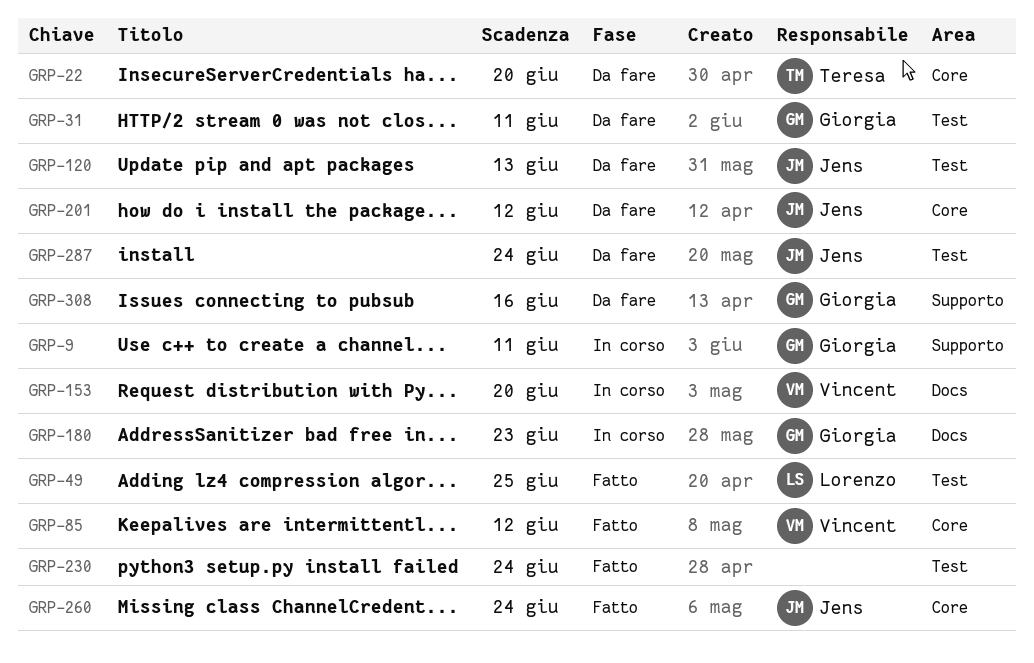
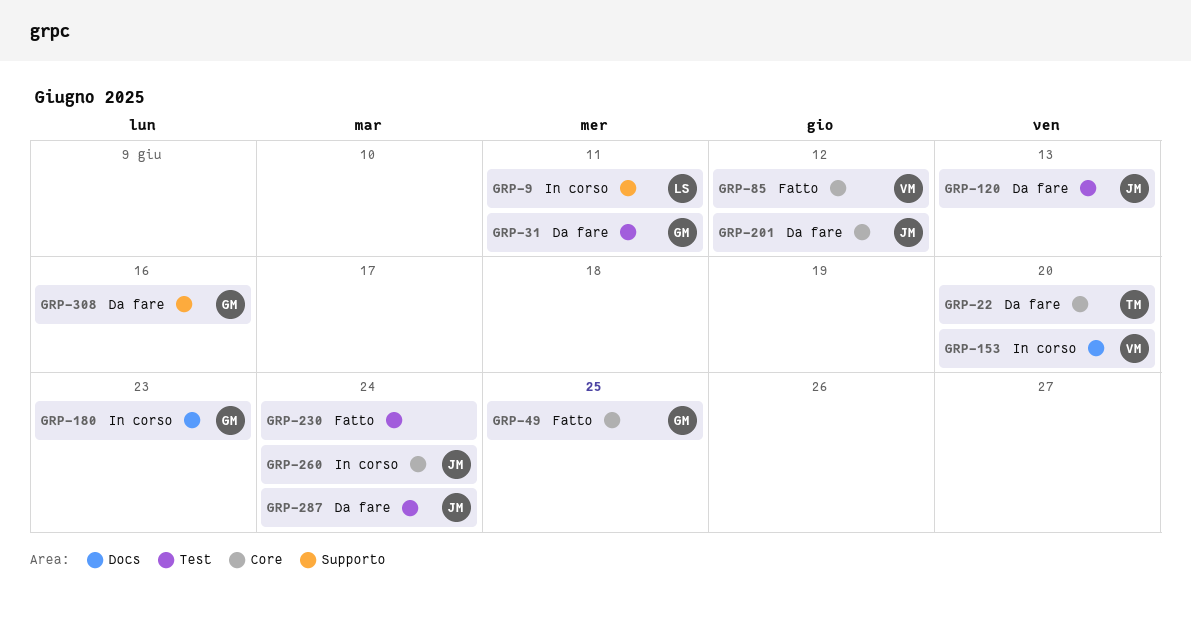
GRP-9, owner: Giorgia -> Lorenzo
GRP-49, owner: Lorenzo -> Giorgia
GRP-49, label: Test -> Core
GRP-260, status: Fatto -> In corso

